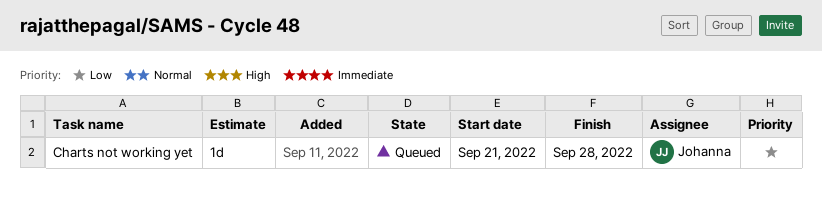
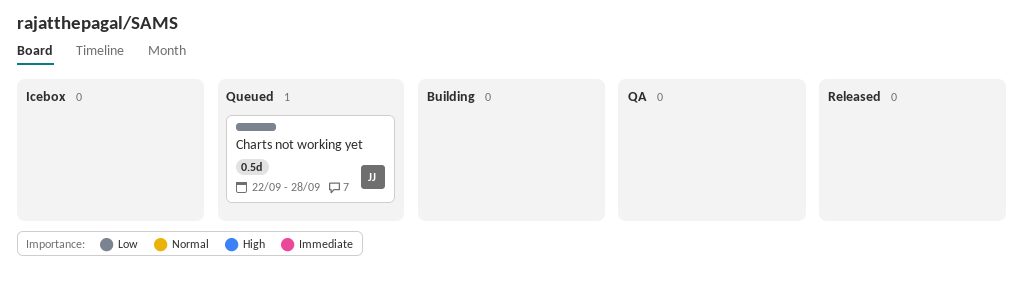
Charts not working yet, estimate: 1d -> 0.5d
Charts not working yet, start: Sep 21 -> Sep 22

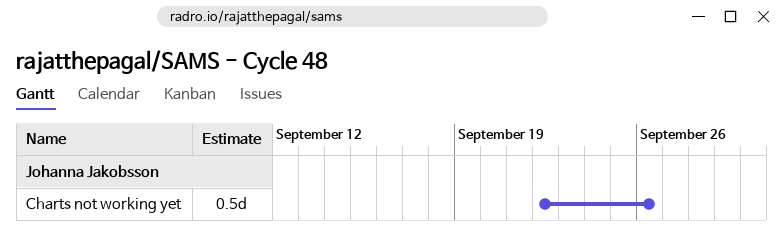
Charts not working yet, due: Sep 28 -> Sep 26

